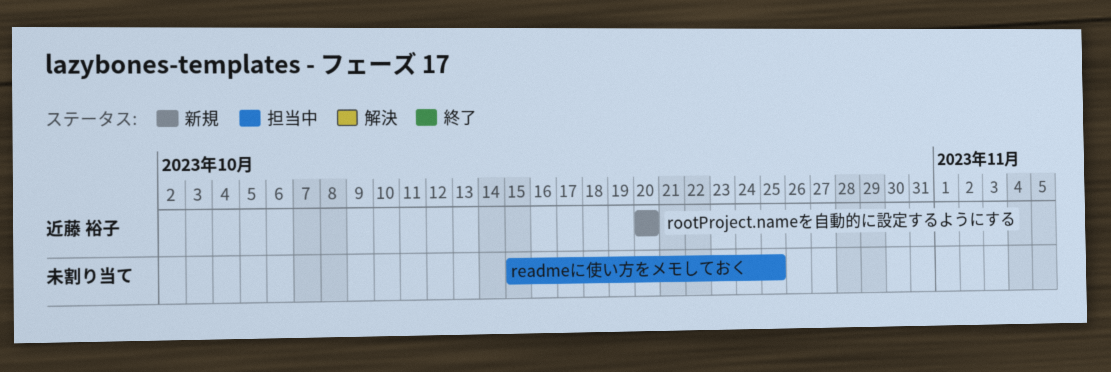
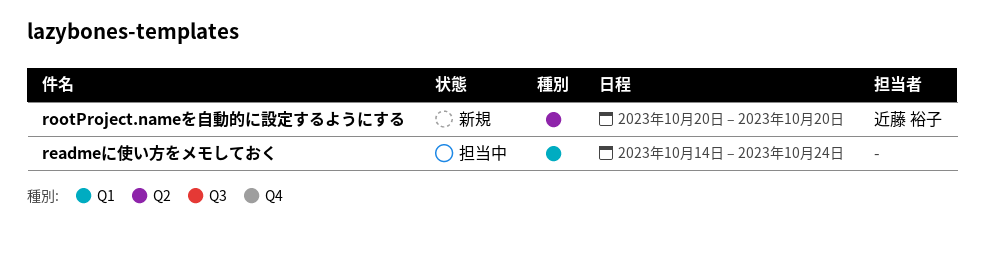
readmeに使い方をメモしておく, start: Oct 15 -> Oct 14
readmeに使い方をメモしておく, due: Oct 25 -> Oct 24

